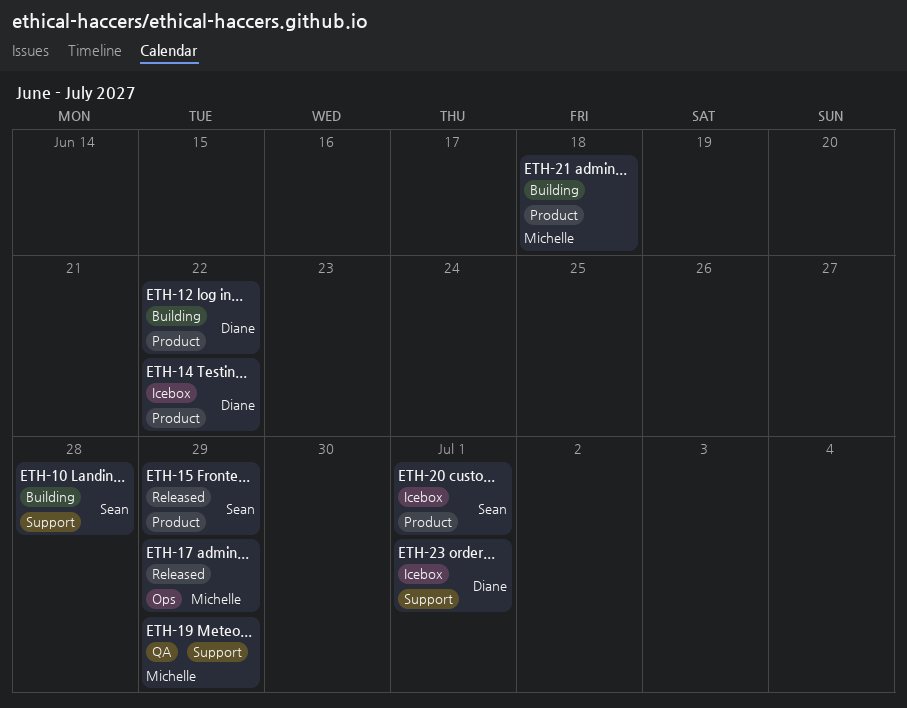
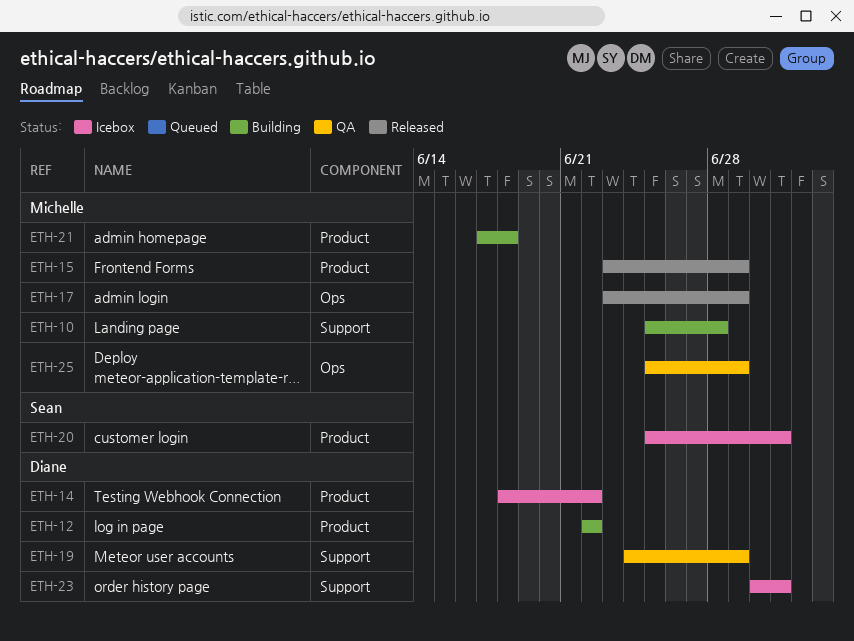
ETH-10, owner: Sean -> Michelle
ETH-15, owner: Sean -> Michelle
ETH-19, owner: Michelle -> Diane
ETH-25: none -> present

